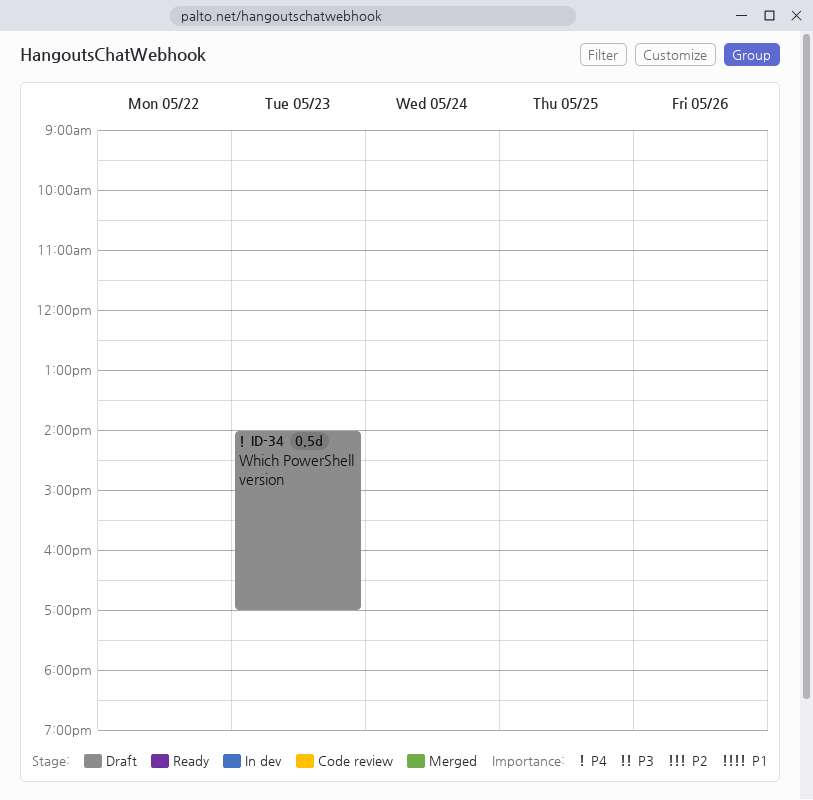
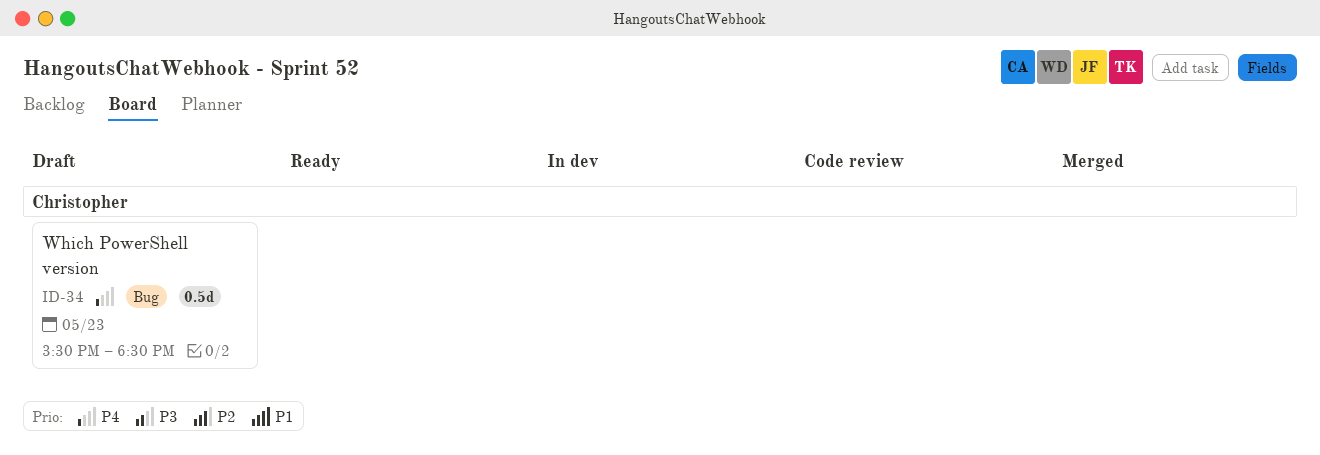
ID-34, begins: 14:00 -> 15:30
ID-34, ends: 17:00 -> 18:30

